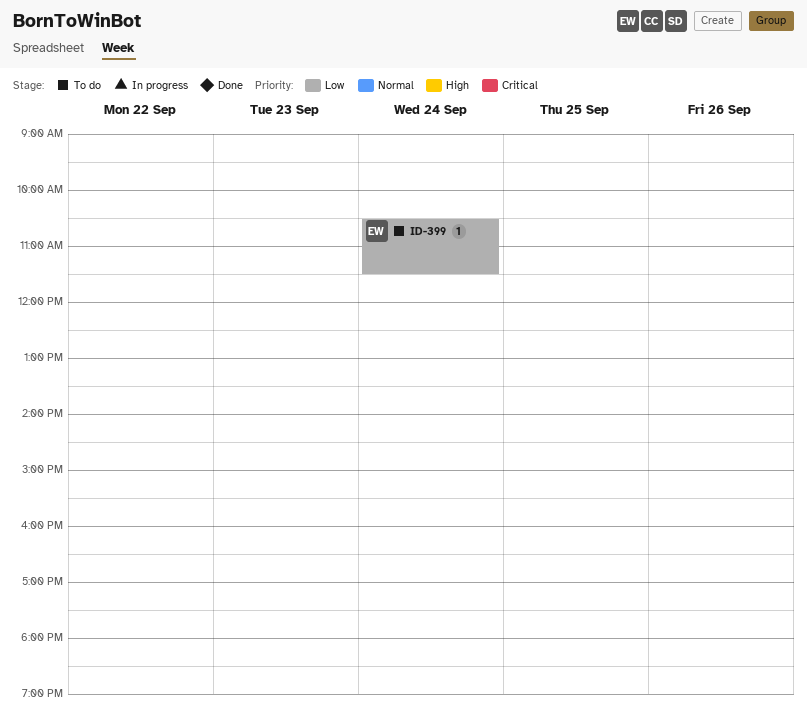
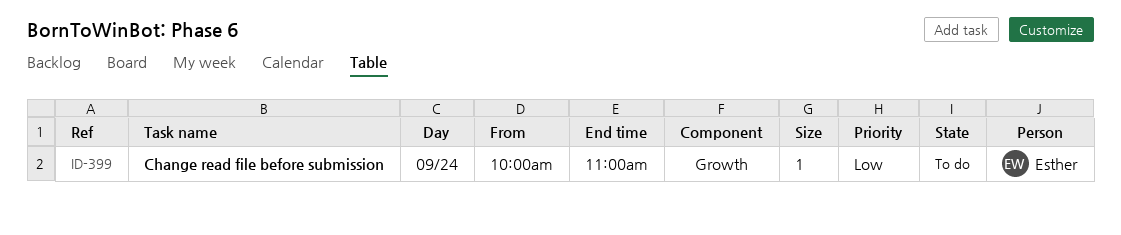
ID-399, begins: 10:30 -> 10:00
ID-399, ends: 11:30 -> 11:00

